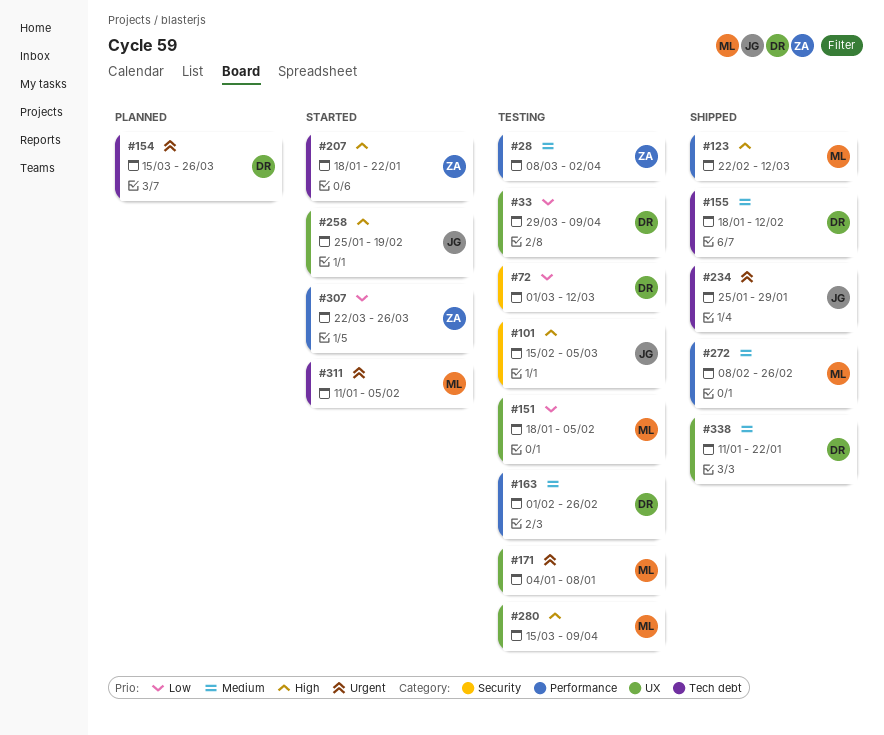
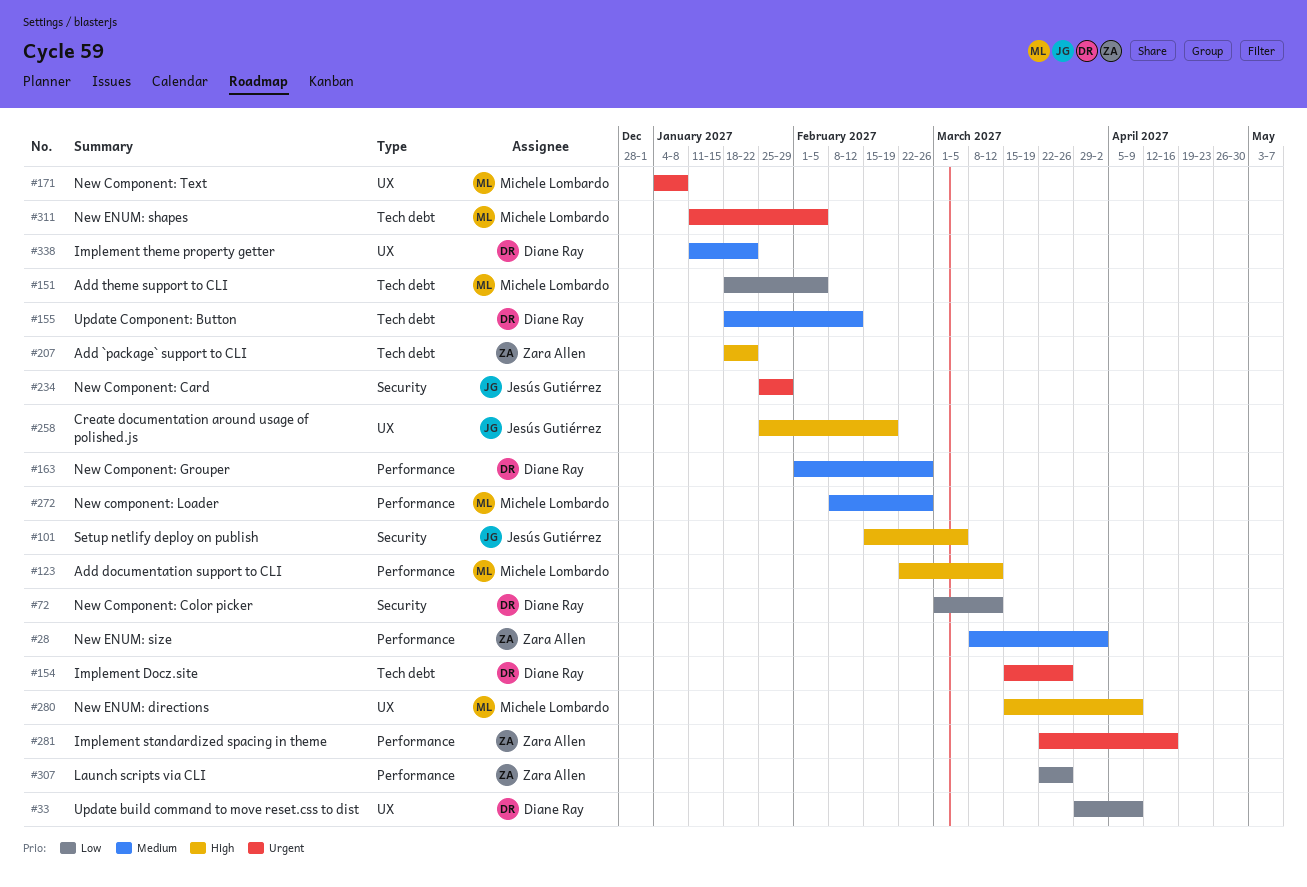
#151, label: UX -> Tech debt
#234, label: Tech debt -> Security
#281: none -> present

